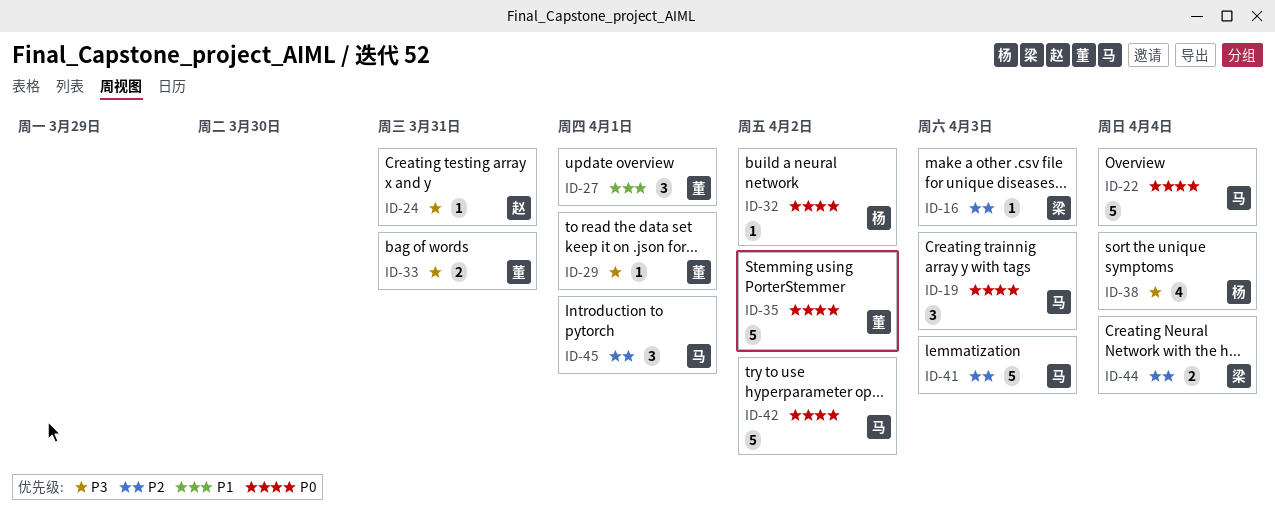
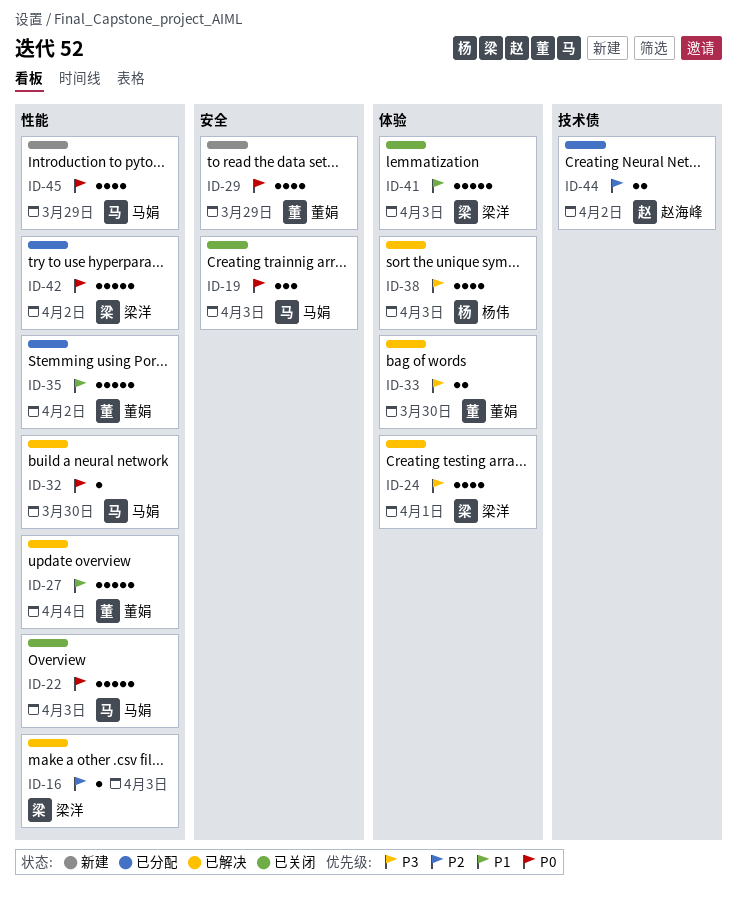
ID-22, due: Apr 4 -> Apr 3
ID-24, owner: 赵海峰 -> 梁洋
ID-24, estimate: 1 -> 4
ID-24, due: Mar 31 -> Apr 1
ID-27, estimate: 3 -> 5
ID-27, due: Apr 1 -> Apr 4
ID-29, priority: P3 -> P0
ID-29, estimate: 1 -> 4
ID-29, due: Apr 1 -> Mar 29
ID-32, owner: 杨伟 -> 马娟
ID-32, due: Apr 2 -> Mar 30
ID-33, due: Mar 31 -> Mar 30
ID-35, priority: P0 -> P1
ID-38, due: Apr 4 -> Apr 3
ID-41, owner: 马娟 -> 梁洋
ID-41, priority: P2 -> P1
ID-42, owner: 马娟 -> 梁洋
ID-44, owner: 梁洋 -> 赵海峰
ID-44, due: Apr 4 -> Apr 2
ID-45, priority: P2 -> P0
ID-45, estimate: 3 -> 4
ID-45, due: Apr 1 -> Mar 29

